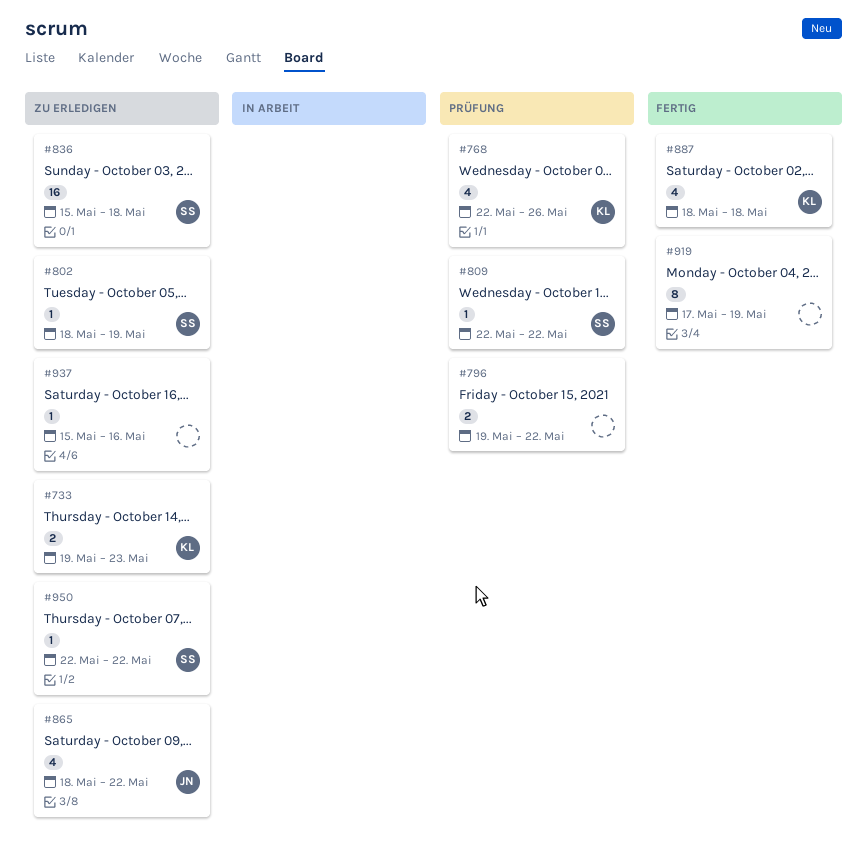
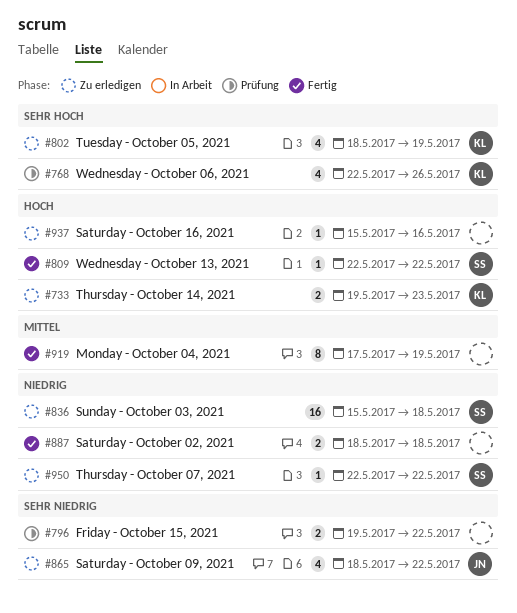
#802, owner: SS -> KL
#802, estimate: 1 -> 4
#809, status: Prüfung -> Fertig
#887, owner: KL -> none
#887, estimate: 4 -> 2

